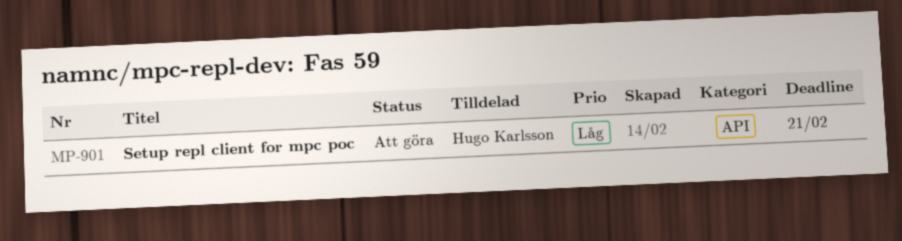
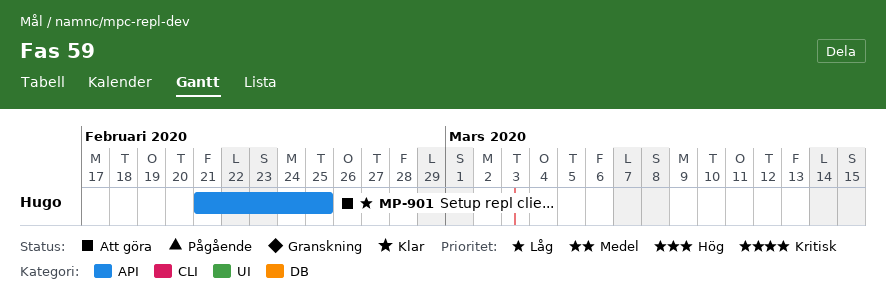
MP-901, due: Feb 21 -> Feb 25

